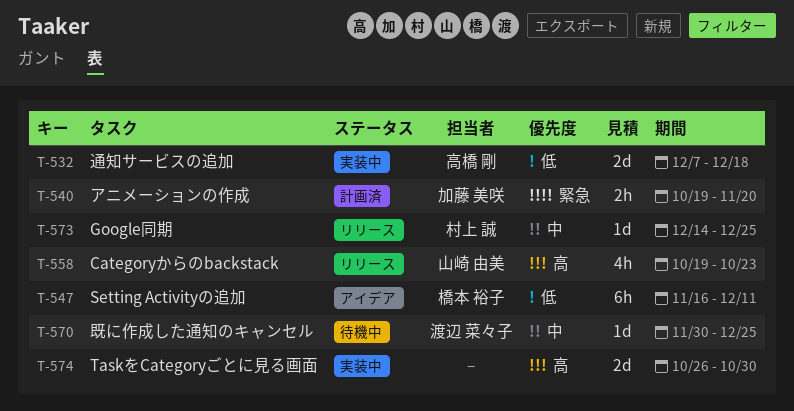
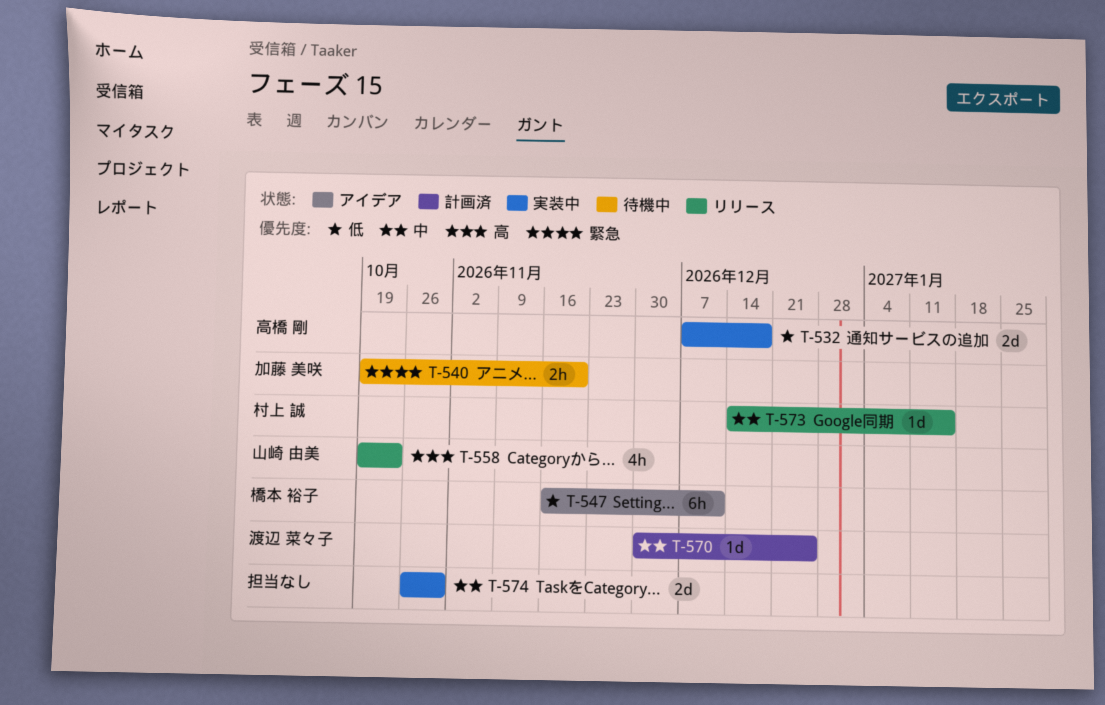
T-540, status: 計画済 -> 待機中
T-570, status: 待機中 -> 計画済
T-573, due: Dec 25 -> Jan 15
T-574, priority: 高 -> 中

